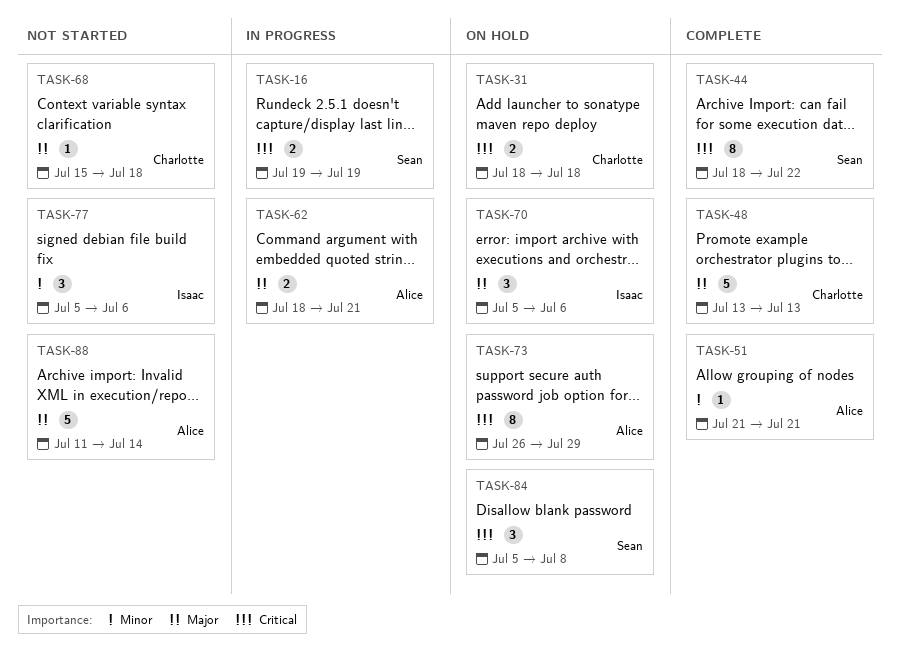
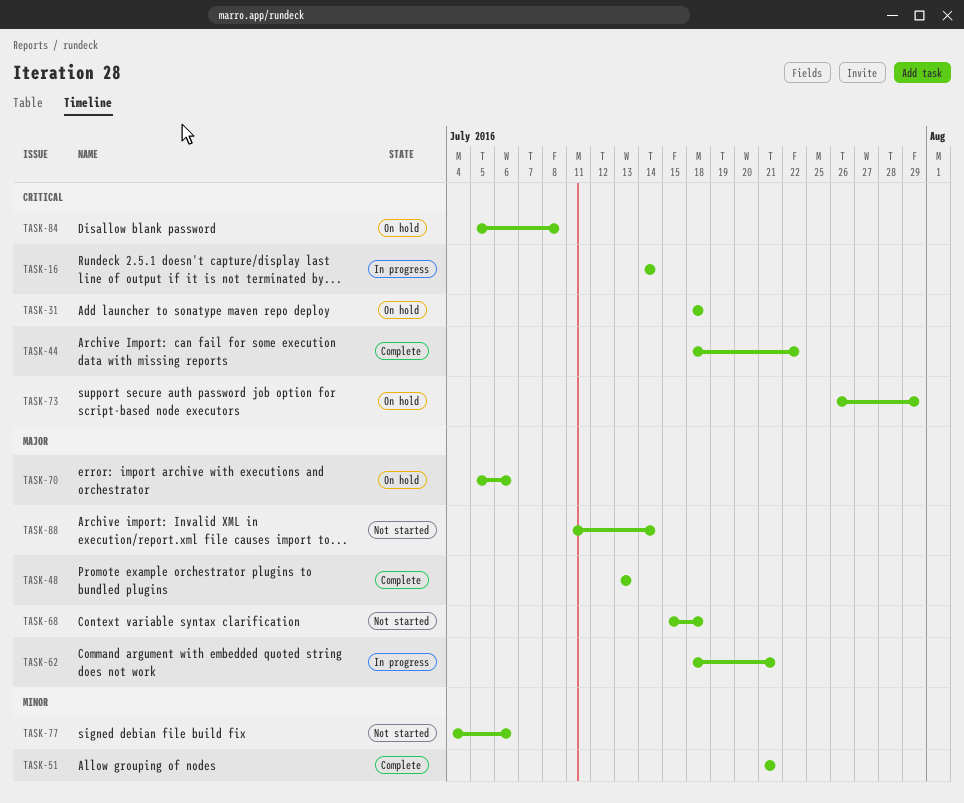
TASK-16, start: Jul 19 -> Jul 14
TASK-16, due: Jul 19 -> Jul 14
TASK-77, start: Jul 5 -> Jul 4

